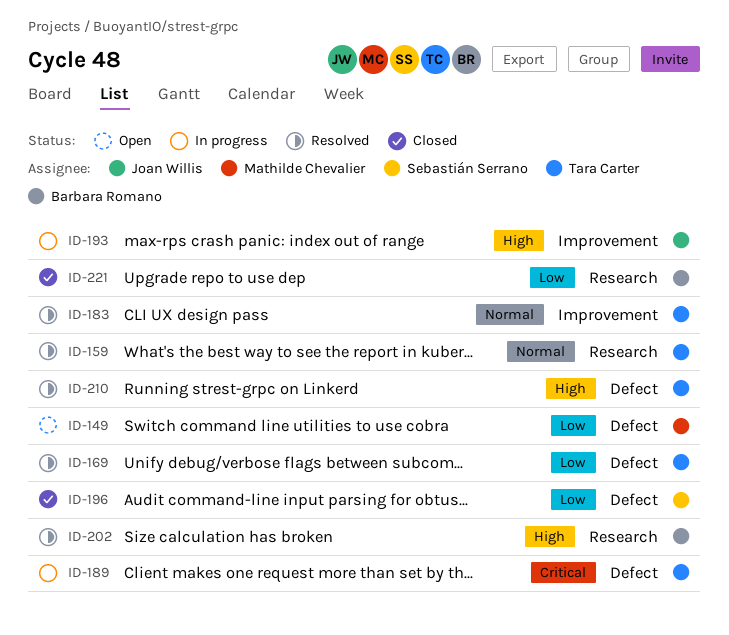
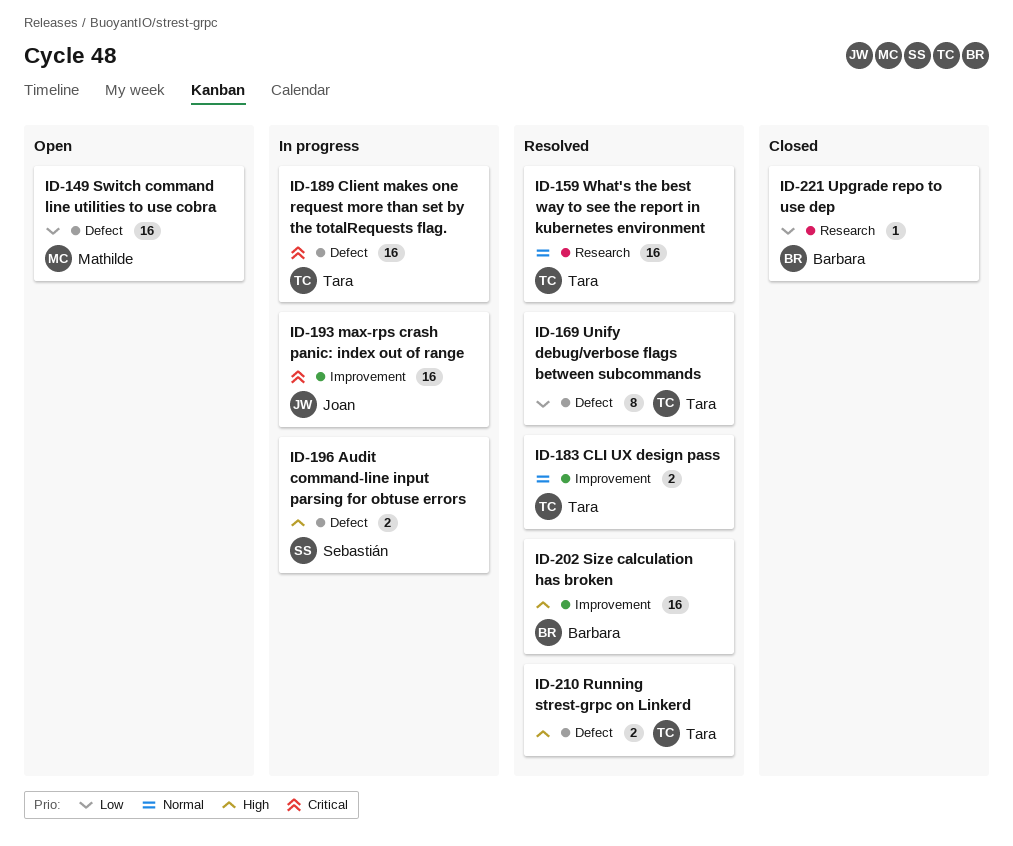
ID-193, priority: High -> Critical
ID-196, status: Closed -> In progress
ID-196, priority: Low -> High
ID-202, label: Research -> Improvement

